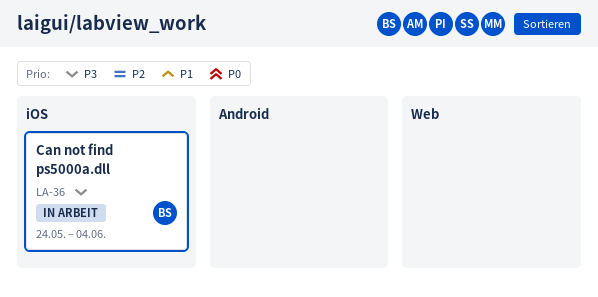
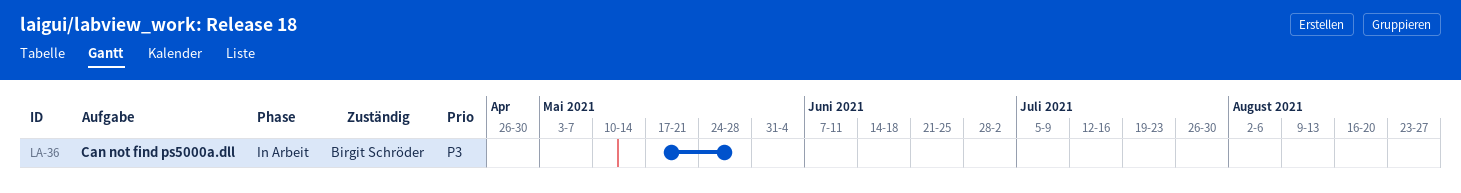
LA-36, start: May 24 -> May 17
LA-36, due: Jun 4 -> May 28

